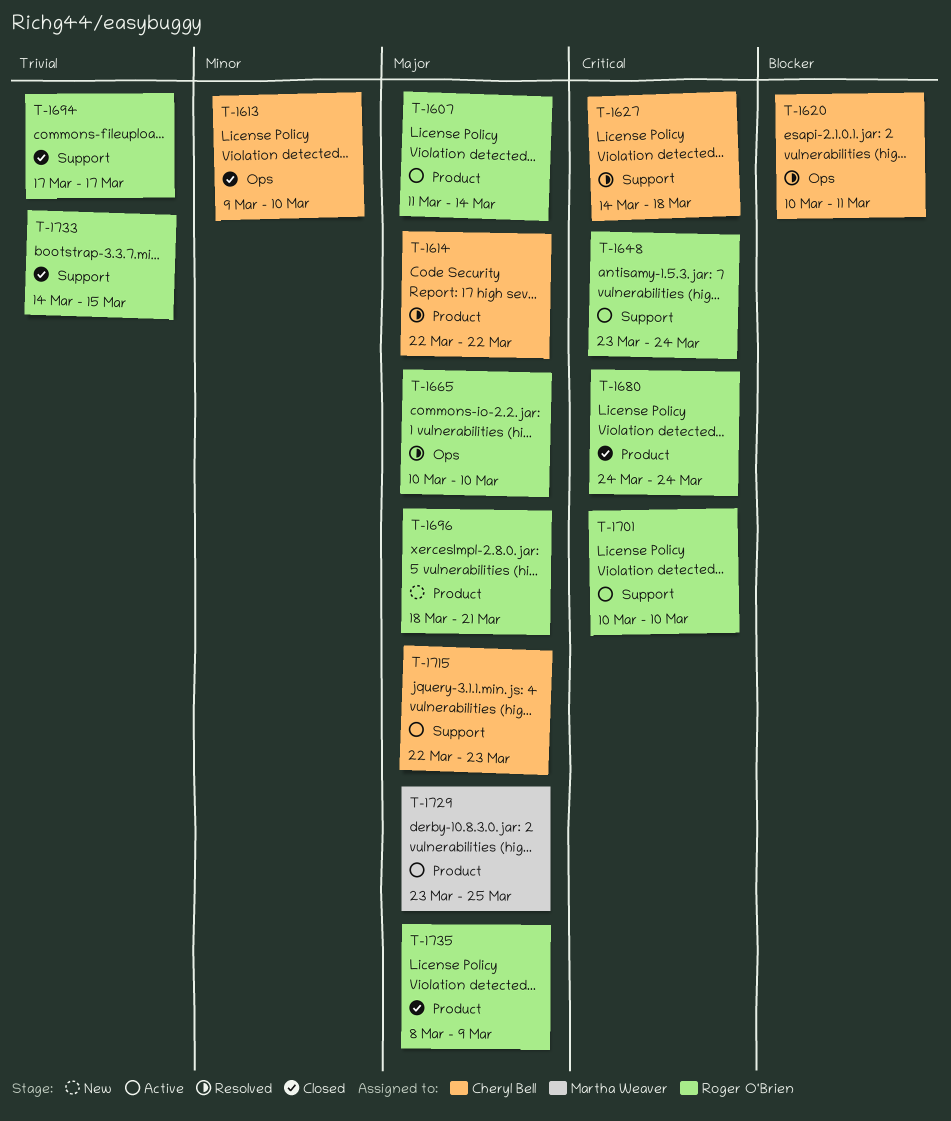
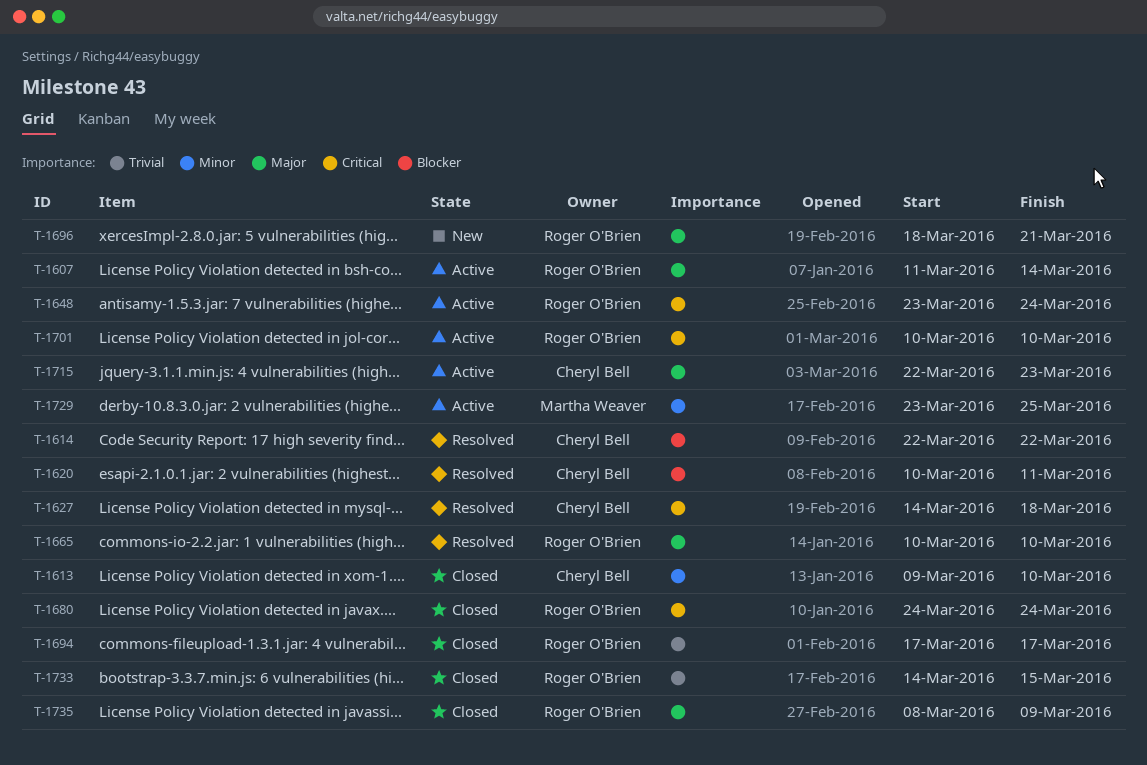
T-1614, priority: Major -> Blocker
T-1729, priority: Major -> Minor

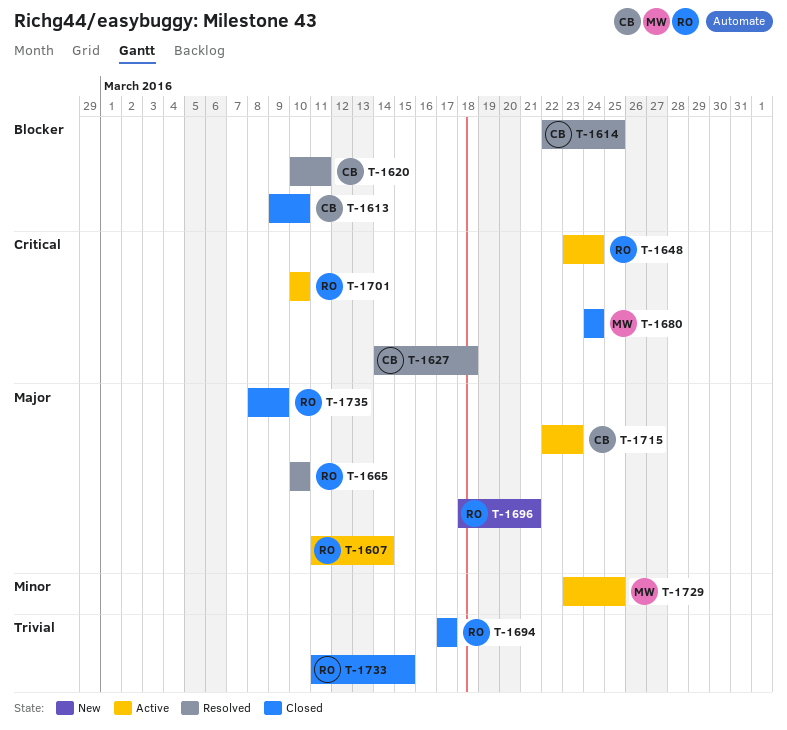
T-1613, priority: Minor -> Blocker
T-1614, due: Mar 22 -> Mar 25
T-1680, owner: Roger O'Brien -> Martha Weaver
T-1733, start: Mar 14 -> Mar 11

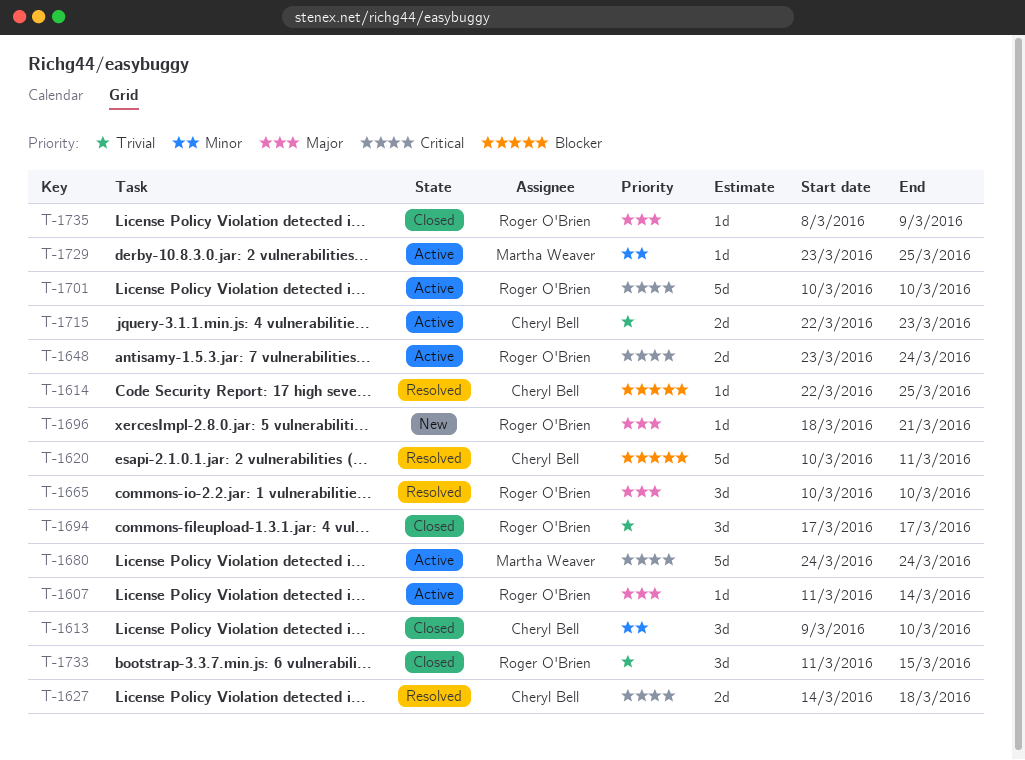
T-1613, priority: Blocker -> Minor
T-1680, status: Closed -> Active
T-1715, priority: Major -> Trivial

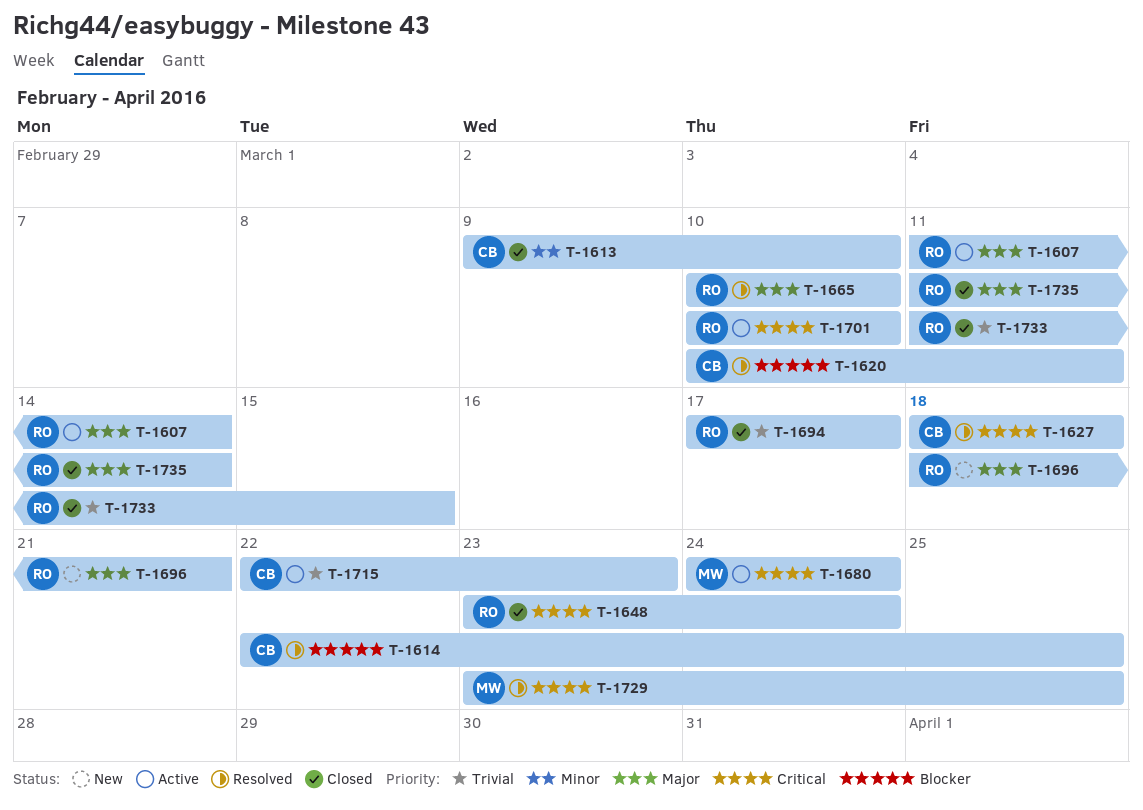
T-1627, start: Mar 14 -> Mar 18
T-1648, status: Active -> Closed
T-1729, status: Active -> Resolved
T-1729, priority: Minor -> Critical
T-1735, start: Mar 8 -> Mar 11
T-1735, due: Mar 9 -> Mar 14

